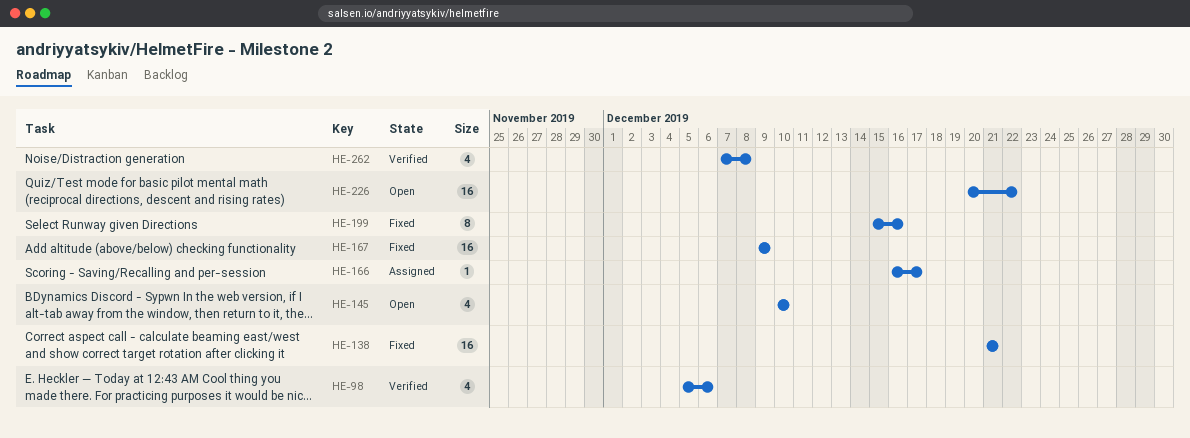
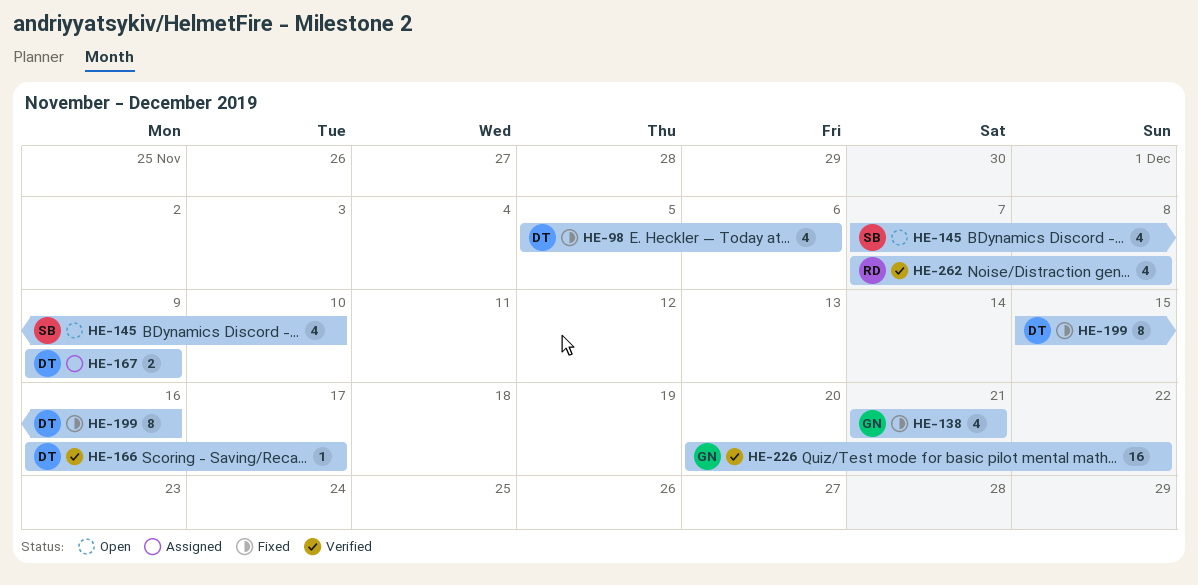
HE-98, status: Verified -> Fixed
HE-138, estimate: 16 -> 4
HE-145, start: Dec 10 -> Dec 7
HE-166, status: Assigned -> Verified
HE-167, status: Fixed -> Assigned
HE-167, estimate: 16 -> 2
HE-226, status: Open -> Verified

